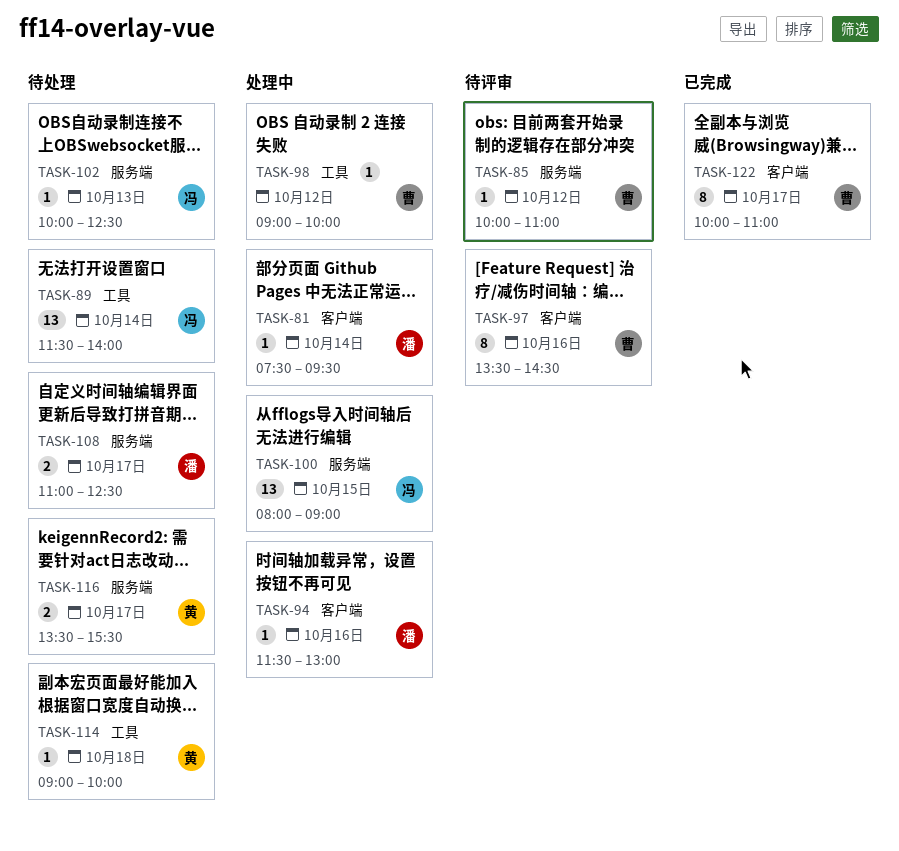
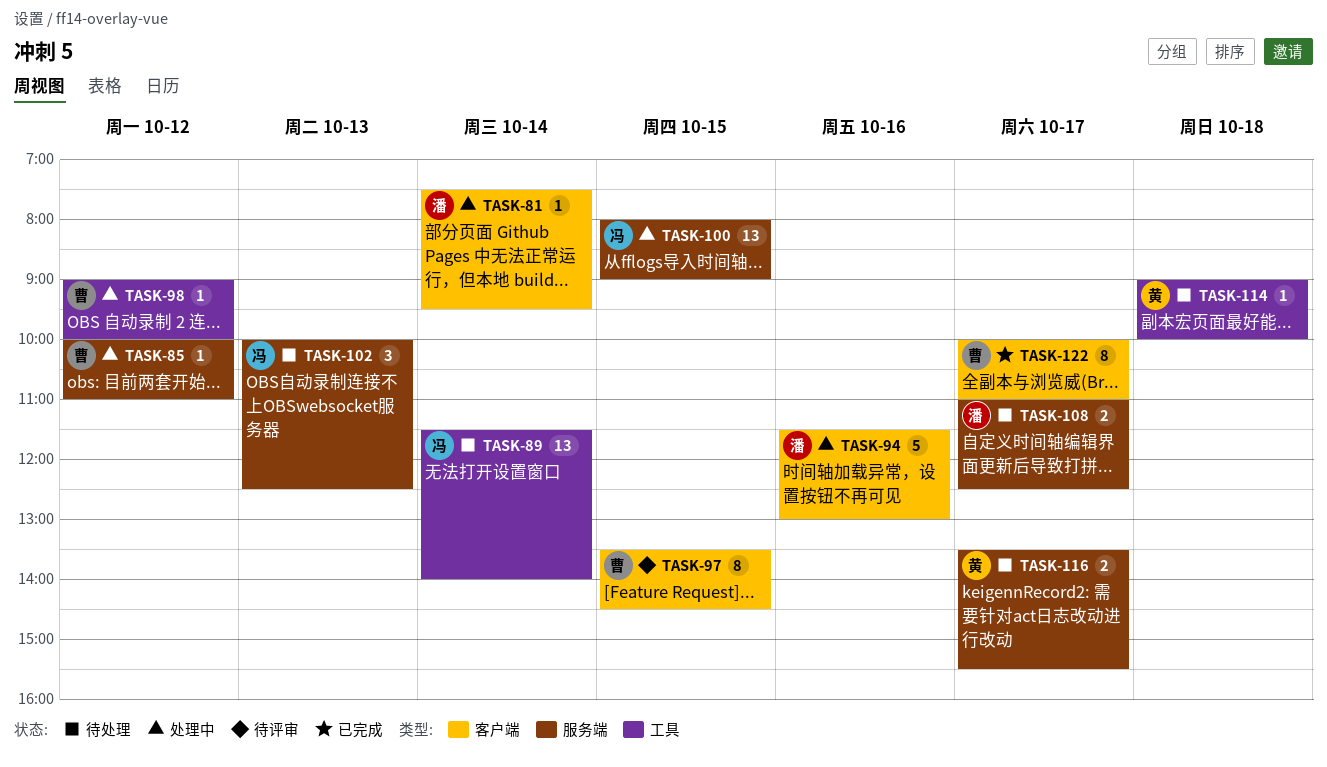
TASK-85, status: 待评审 -> 处理中
TASK-94, estimate: 1 -> 5
TASK-97, day: Oct 16 -> Oct 15
TASK-102, estimate: 1 -> 3

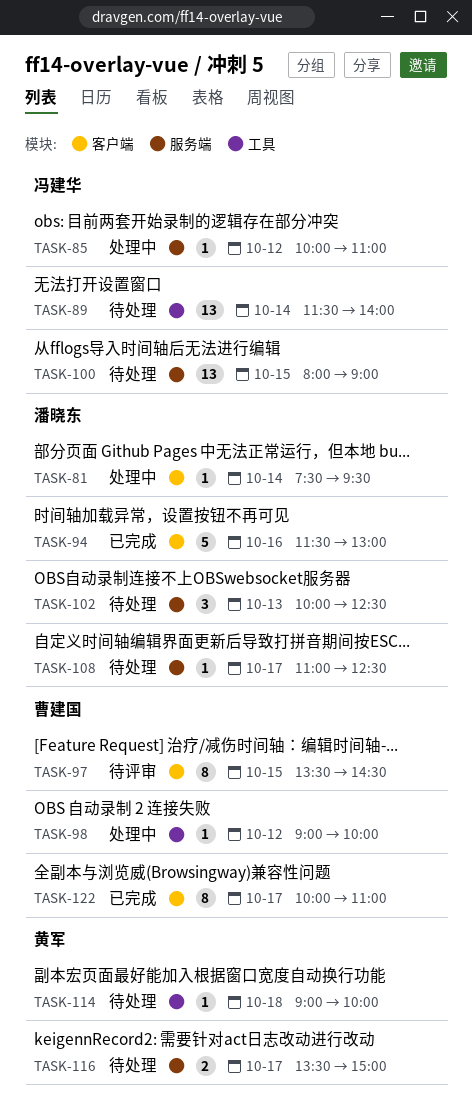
TASK-85, owner: 曹建国 -> 冯建华
TASK-94, status: 处理中 -> 已完成
TASK-100, status: 处理中 -> 待处理
TASK-102, owner: 冯建华 -> 潘晓东
TASK-108, estimate: 2 -> 1
TASK-116, ends: 15:30 -> 15:00

